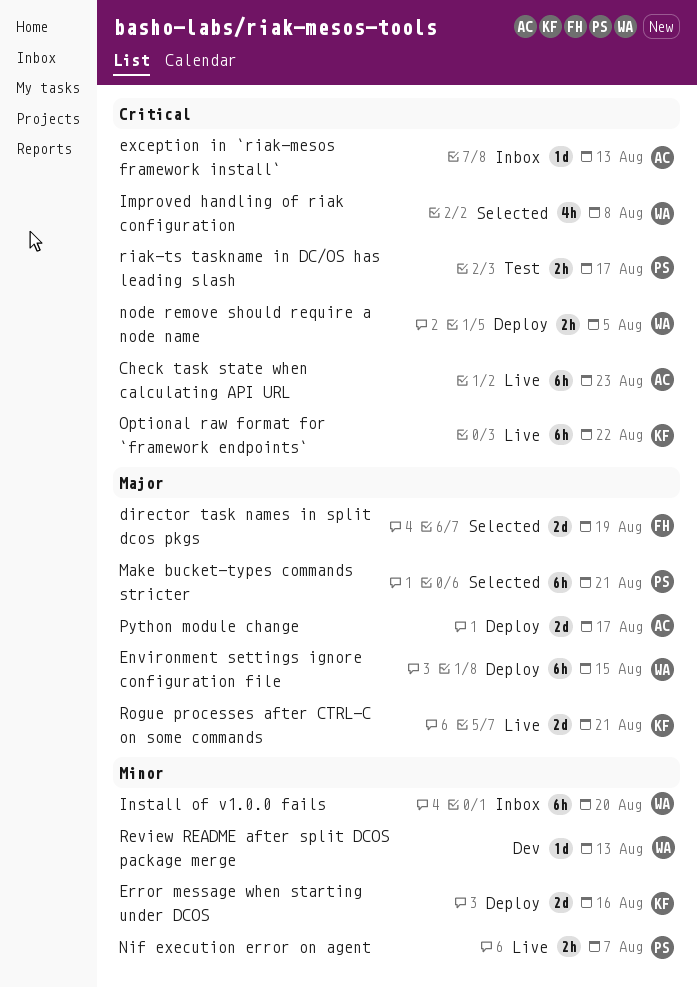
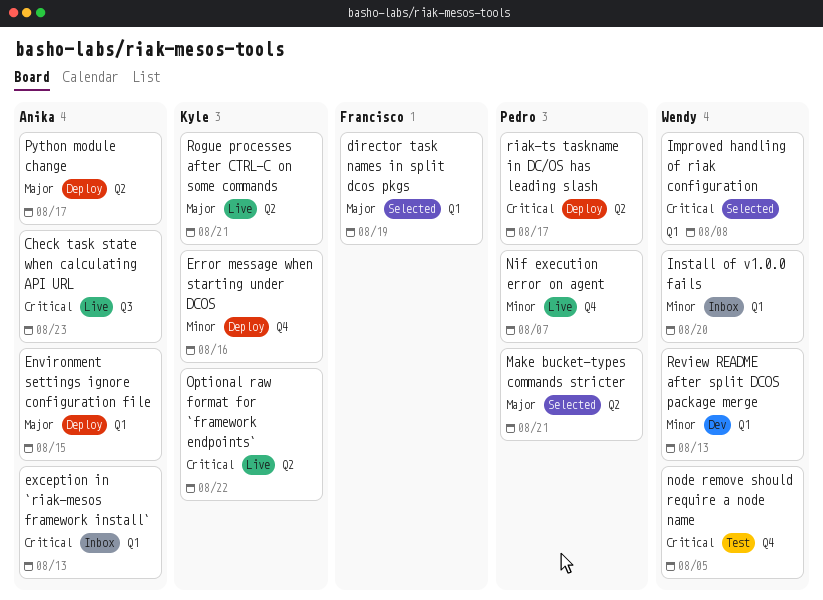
Environment settings ignore configuration file, owner: Wendy -> Anika
node remove should require a node name, status: Deploy -> Test
riak-ts taskname in DC/OS has leading slash, status: Test -> Deploy

